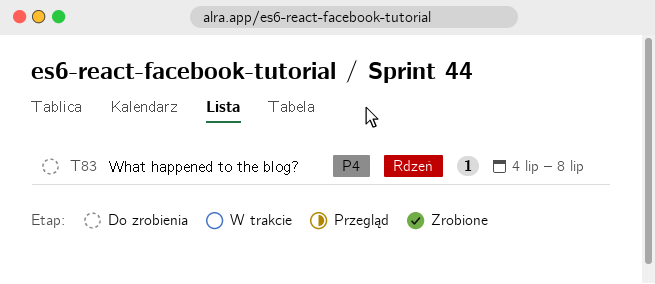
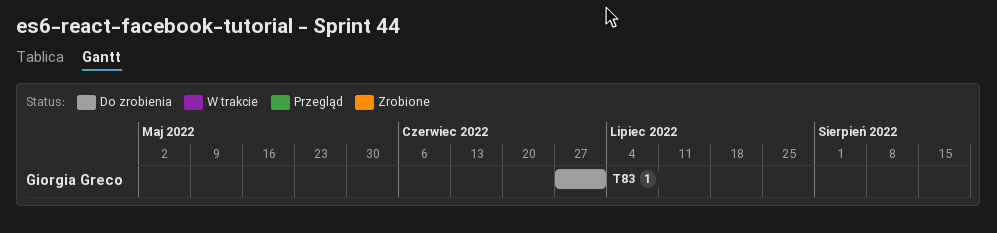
T83, start: Jul 4 -> Jun 27
T83, due: Jul 8 -> Jul 1

